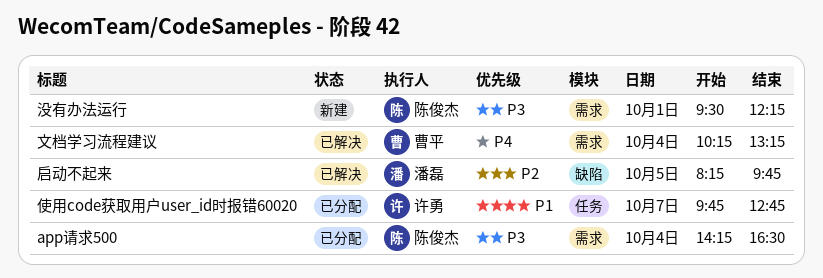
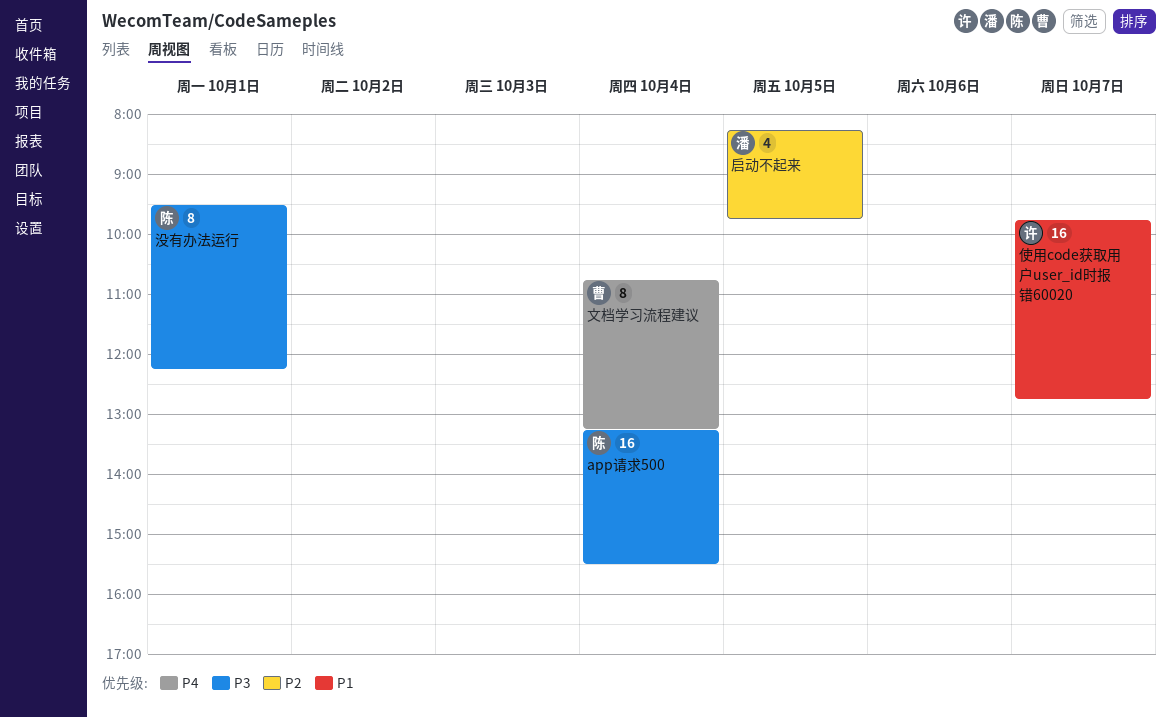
app请求500, begins: 14:15 -> 13:15
app请求500, ends: 16:30 -> 15:30
文档学习流程建议, begins: 10:15 -> 10:45

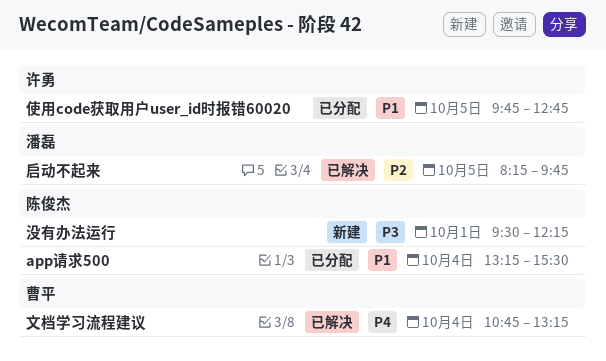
app请求500, priority: P3 -> P1
使用code获取用户user_id时报错60020, day: Oct 7 -> Oct 5

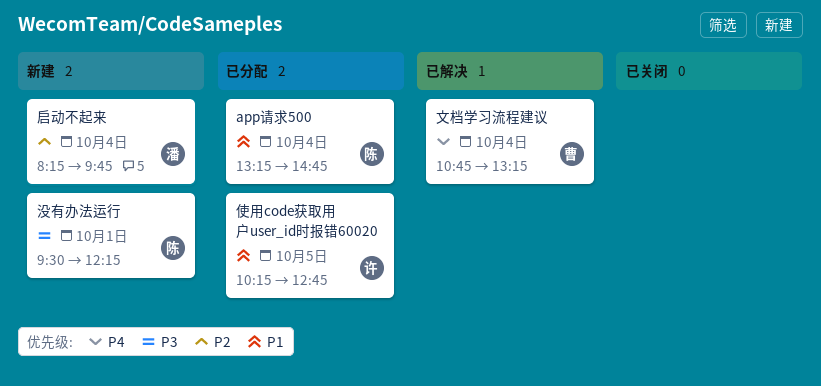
app请求500, ends: 15:30 -> 14:45
使用code获取用户user_id时报错60020, begins: 09:45 -> 10:15
启动不起来, status: 已解决 -> 新建
启动不起来, day: Oct 5 -> Oct 4

